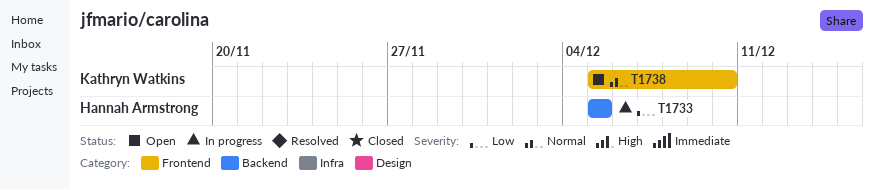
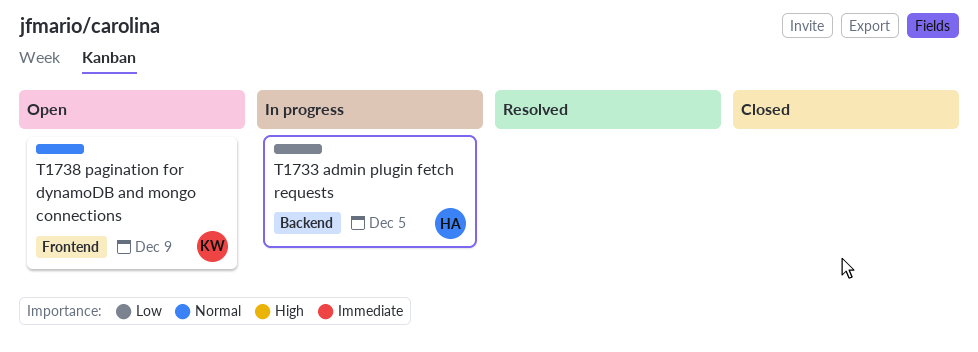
T1738, due: Dec 10 -> Dec 9

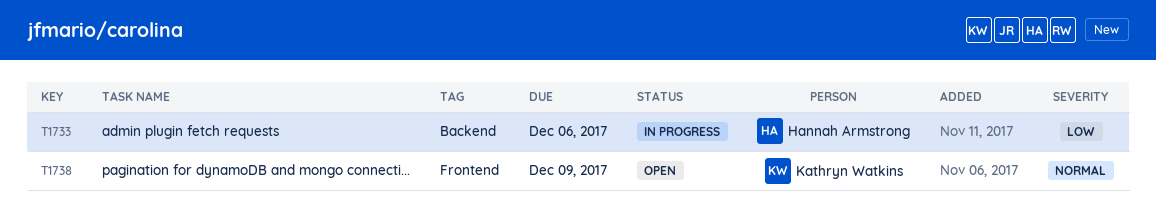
T1733, due: Dec 5 -> Dec 6

